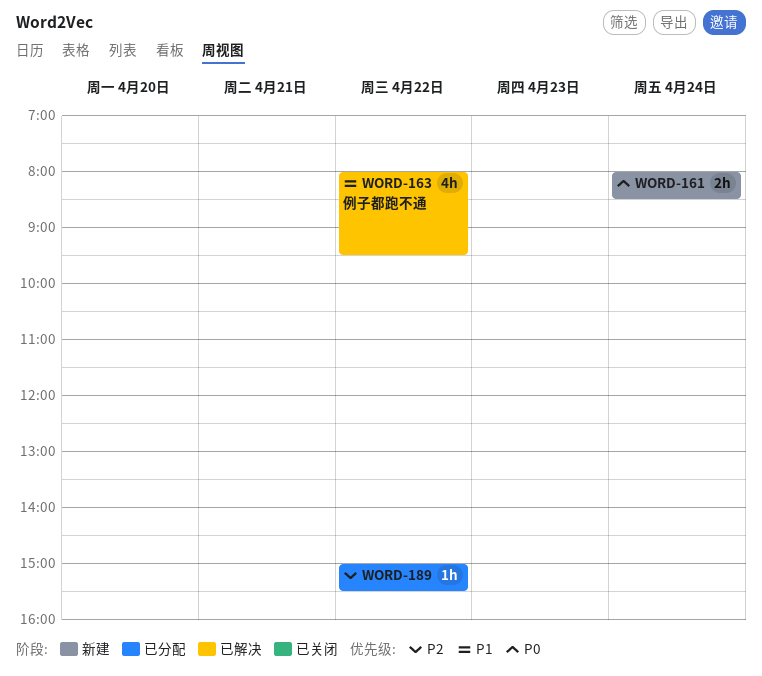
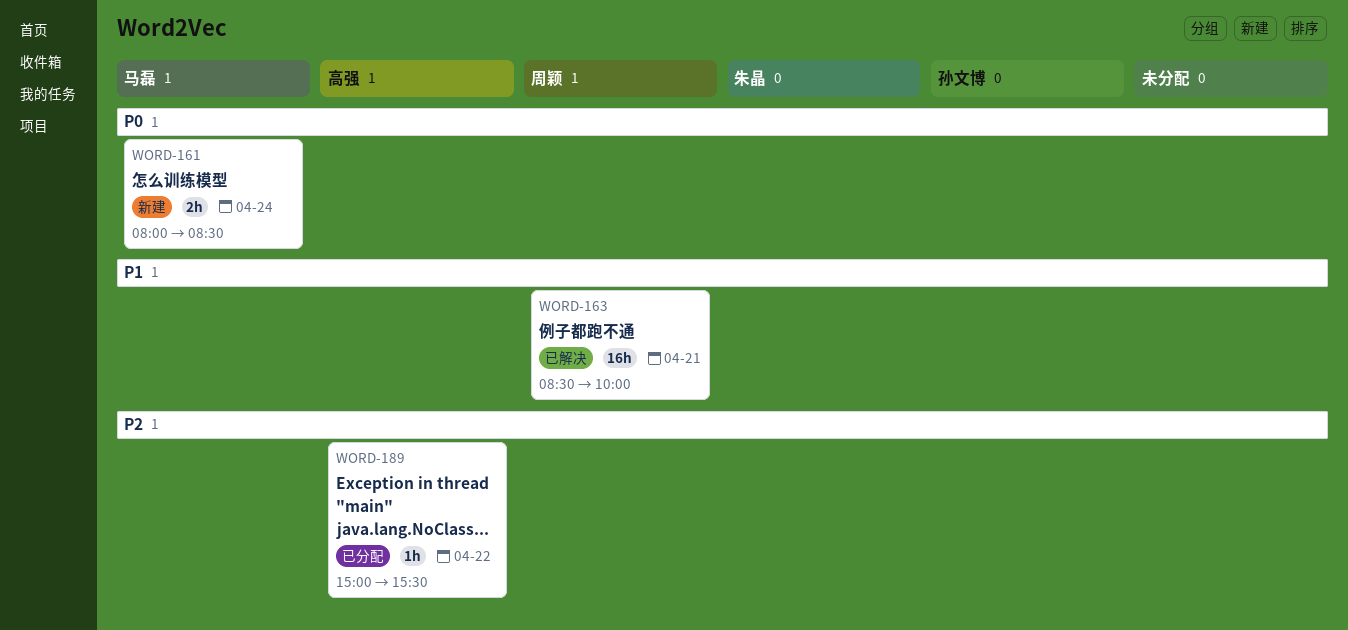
WORD-163, estimate: 4h -> 16h
WORD-163, day: Apr 22 -> Apr 21
WORD-163, begins: 08:00 -> 08:30
WORD-163, ends: 09:30 -> 10:00

